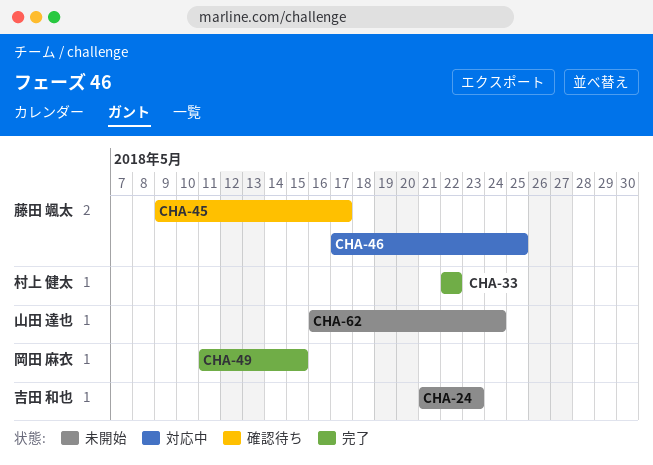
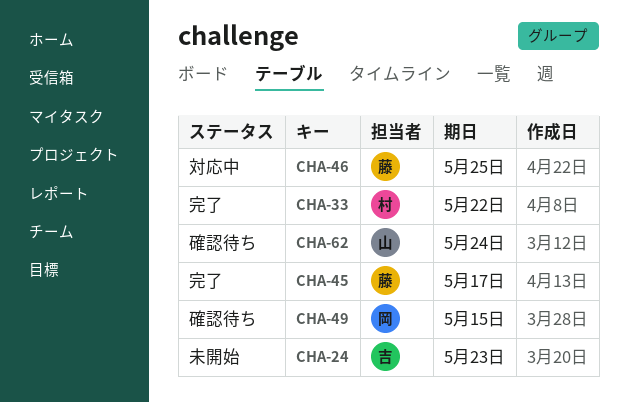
CHA-45, status: 確認待ち -> 完了
CHA-49, status: 完了 -> 確認待ち
CHA-62, status: 未開始 -> 確認待ち

